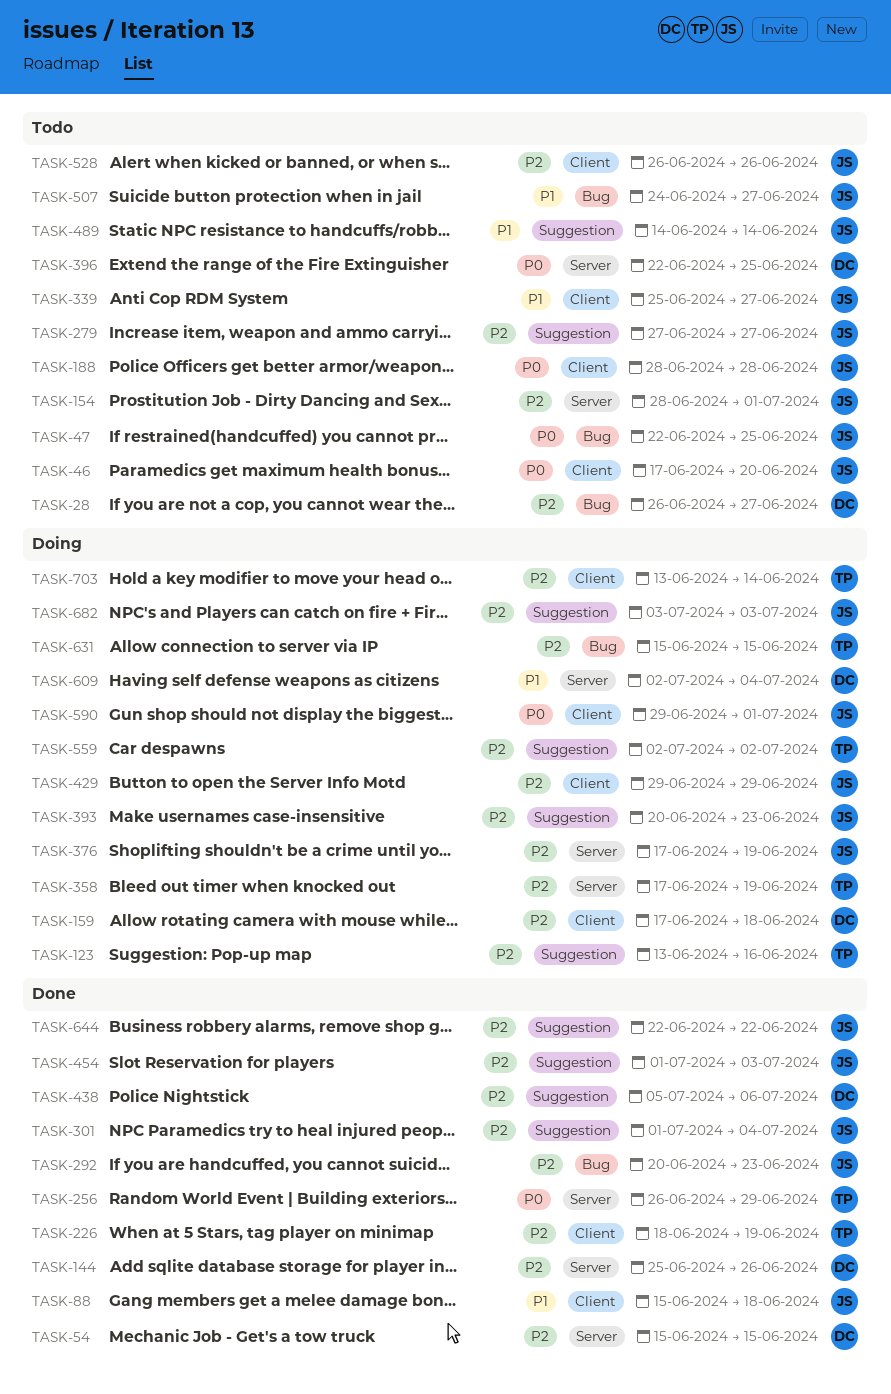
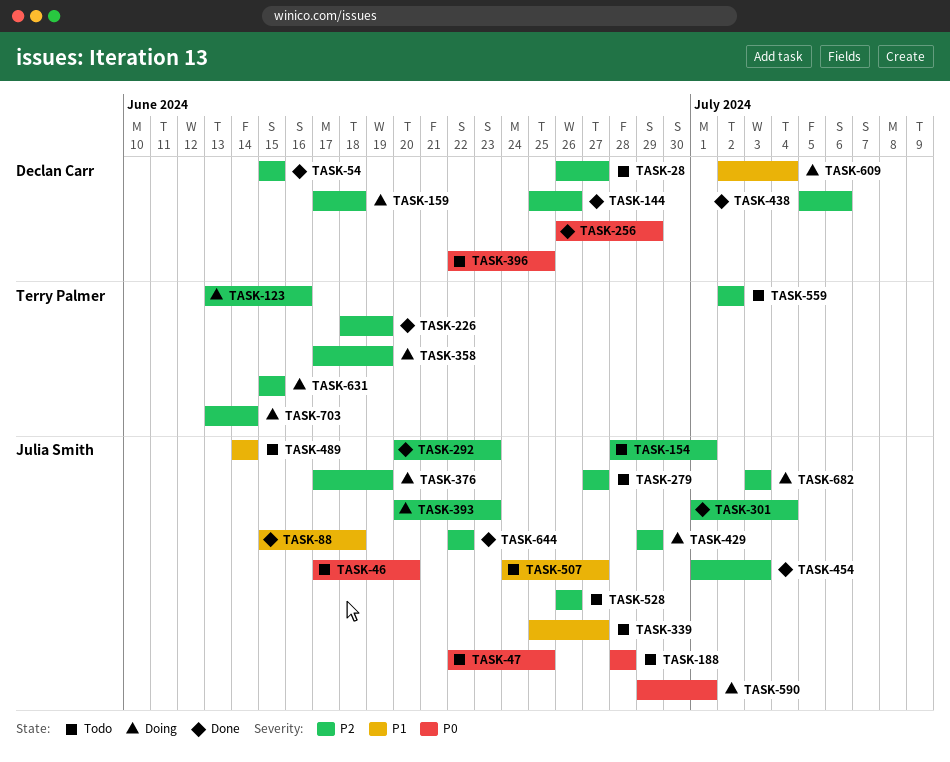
TASK-256, owner: Terry Palmer -> Declan Carr
TASK-559, status: Doing -> Todo

